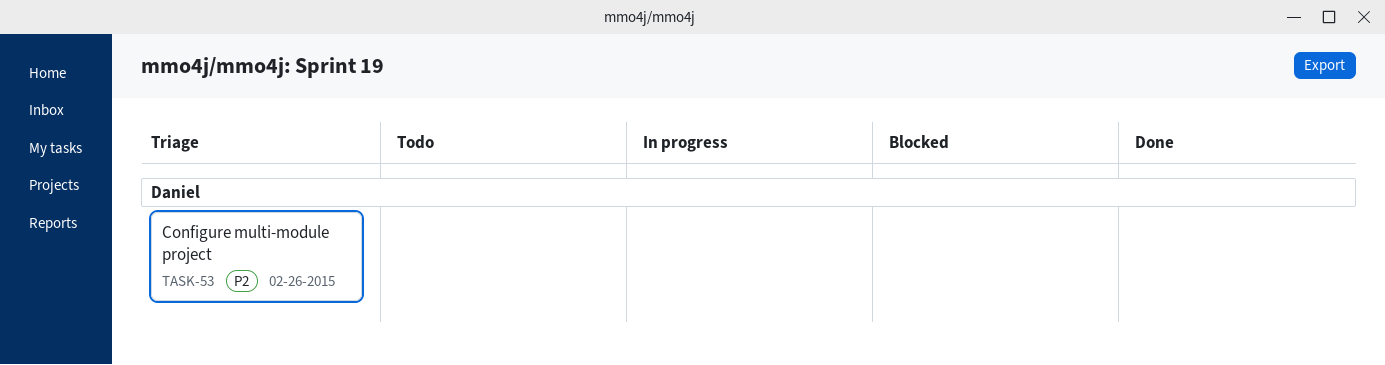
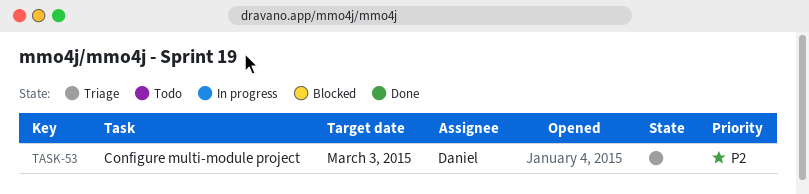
TASK-53, due: Feb 26 -> Mar 3

